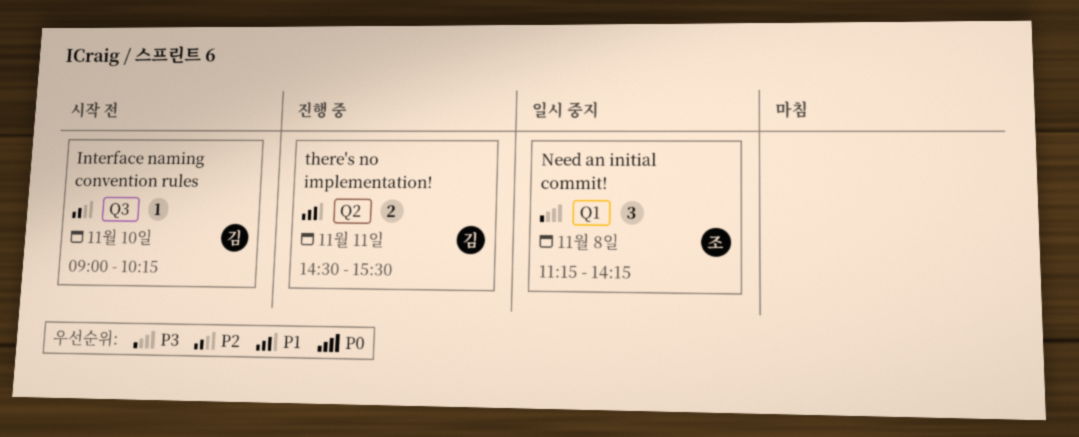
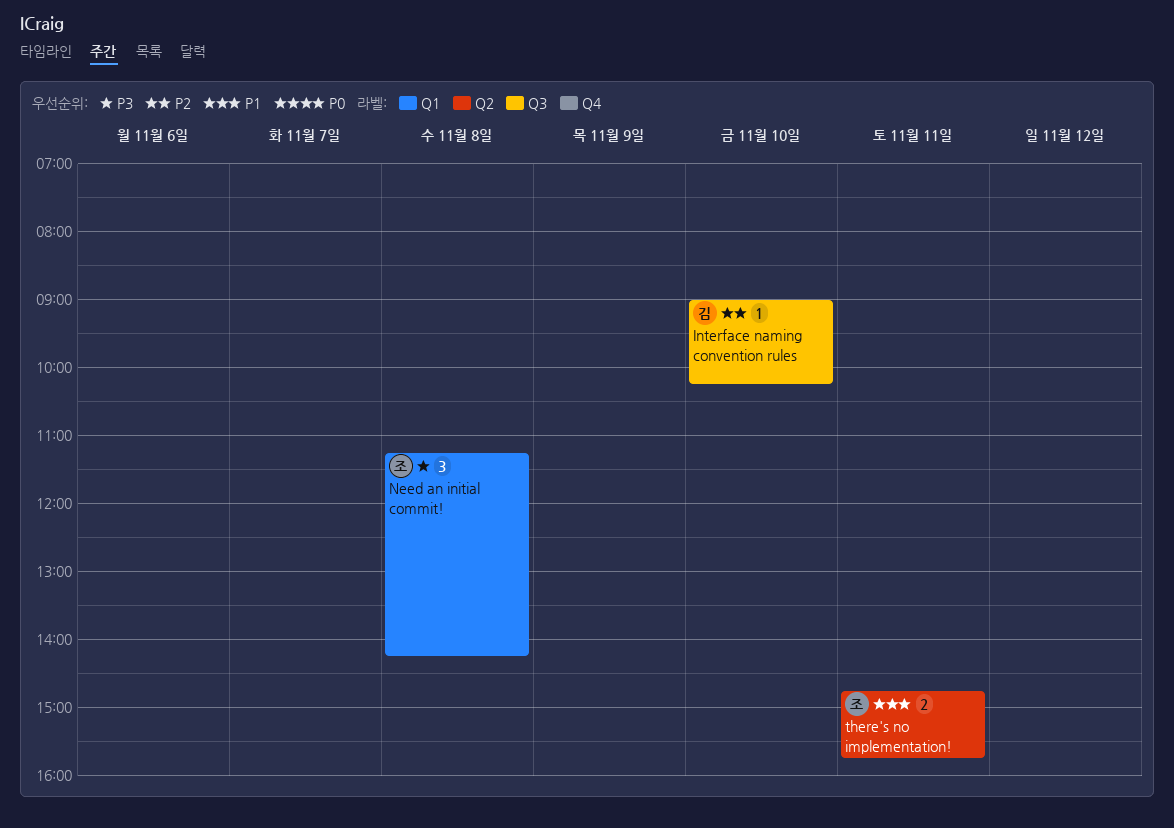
there's no implementation!, owner: 김 -> 조
there's no implementation!, begins: 14:30 -> 14:45
there's no implementation!, ends: 15:30 -> 15:45

